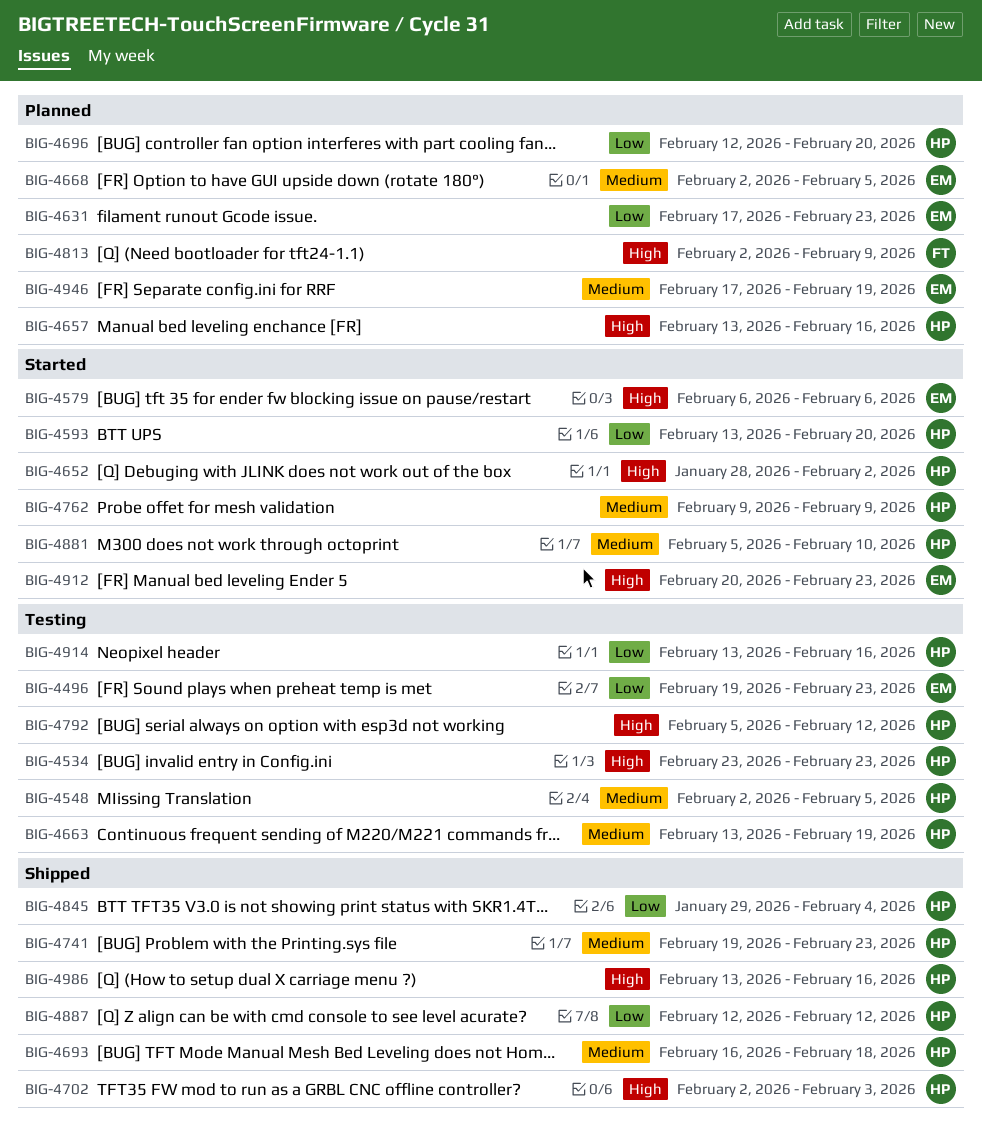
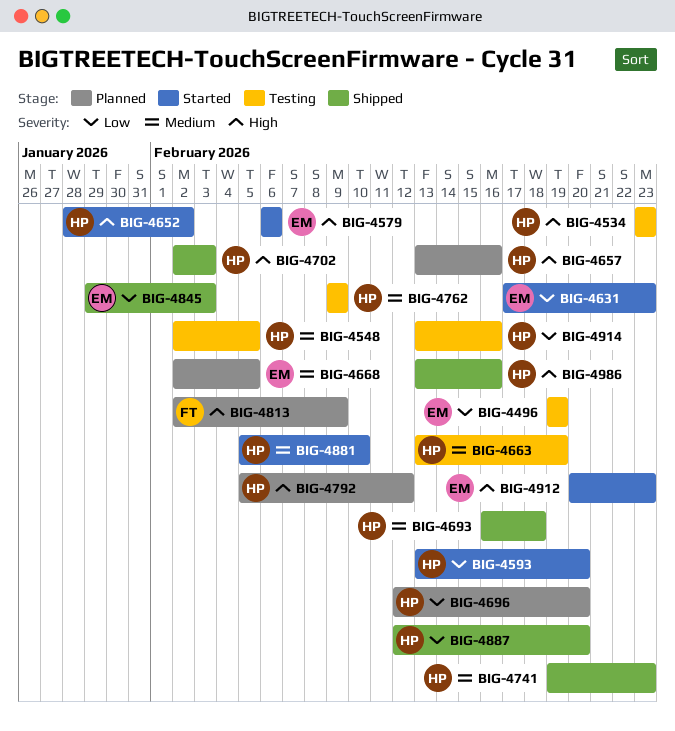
BIG-4496, due: Feb 23 -> Feb 19
BIG-4631, status: Planned -> Started
BIG-4762, status: Started -> Testing
BIG-4792, status: Testing -> Planned
BIG-4845, owner: HP -> EM
BIG-4845, due: Feb 4 -> Feb 3
BIG-4887, due: Feb 12 -> Feb 20
BIG-4946: present -> none

